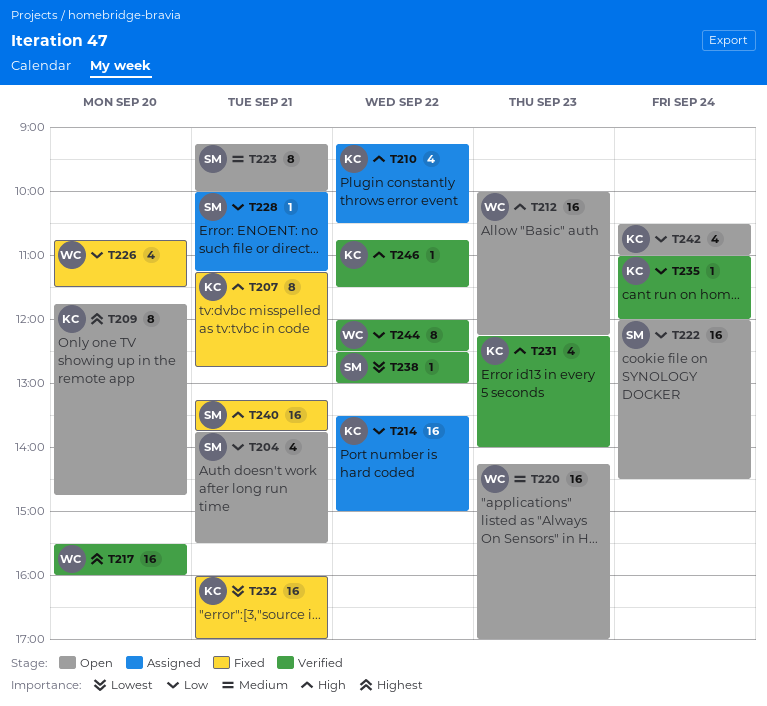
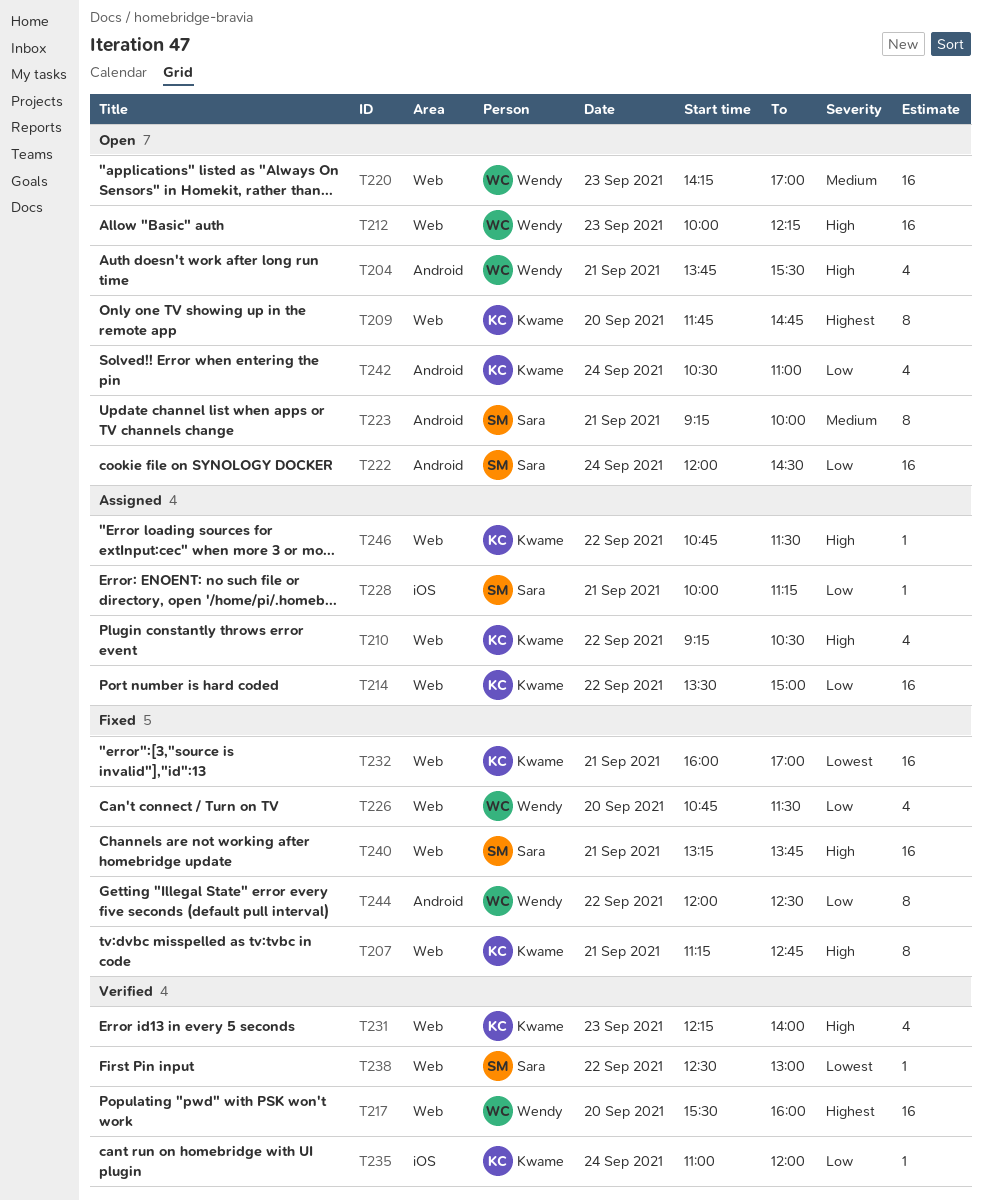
T204, owner: Sara -> Wendy
T204, priority: Low -> High
T244, status: Verified -> Fixed
T246, status: Verified -> Assigned

